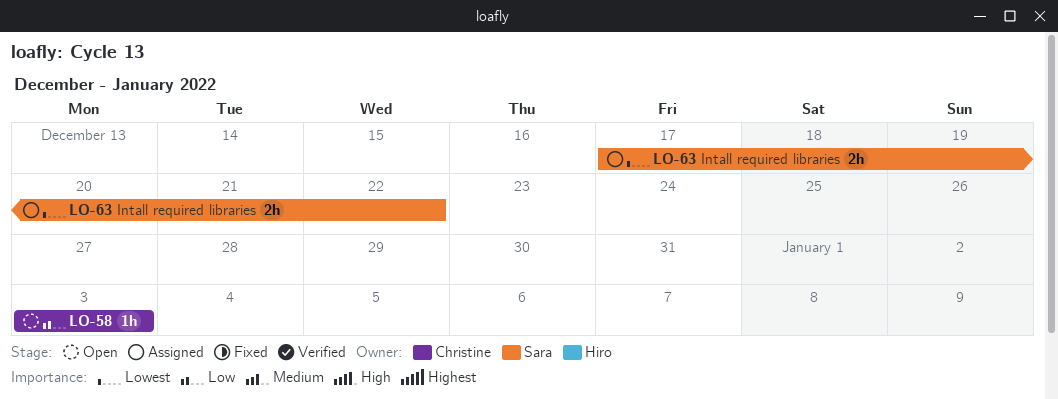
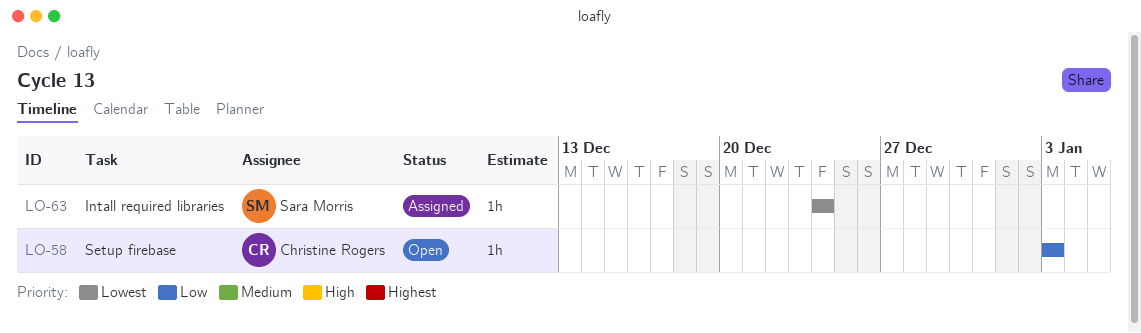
LO-63, estimate: 2h -> 1h
LO-63, start: Dec 17 -> Dec 24
LO-63, due: Dec 22 -> Dec 24

